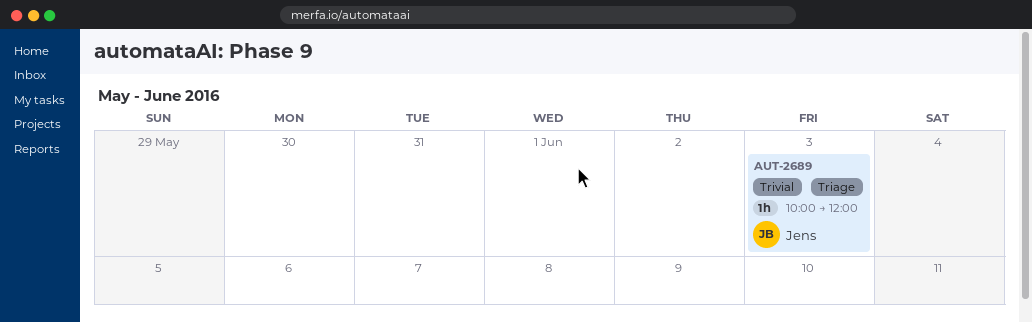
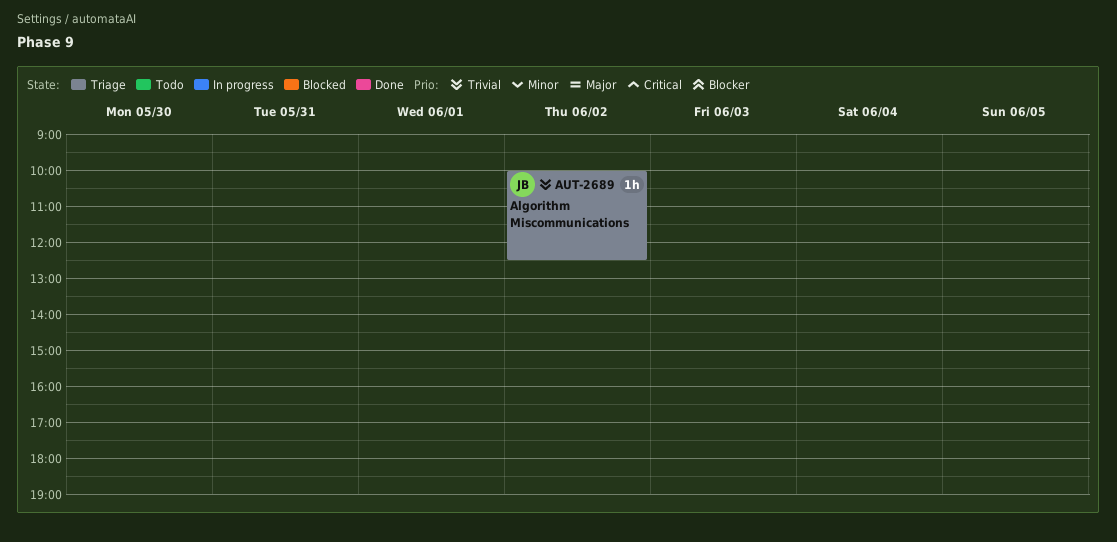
AUT-2689, day: Jun 3 -> Jun 2
AUT-2689, ends: 12:00 -> 12:30

